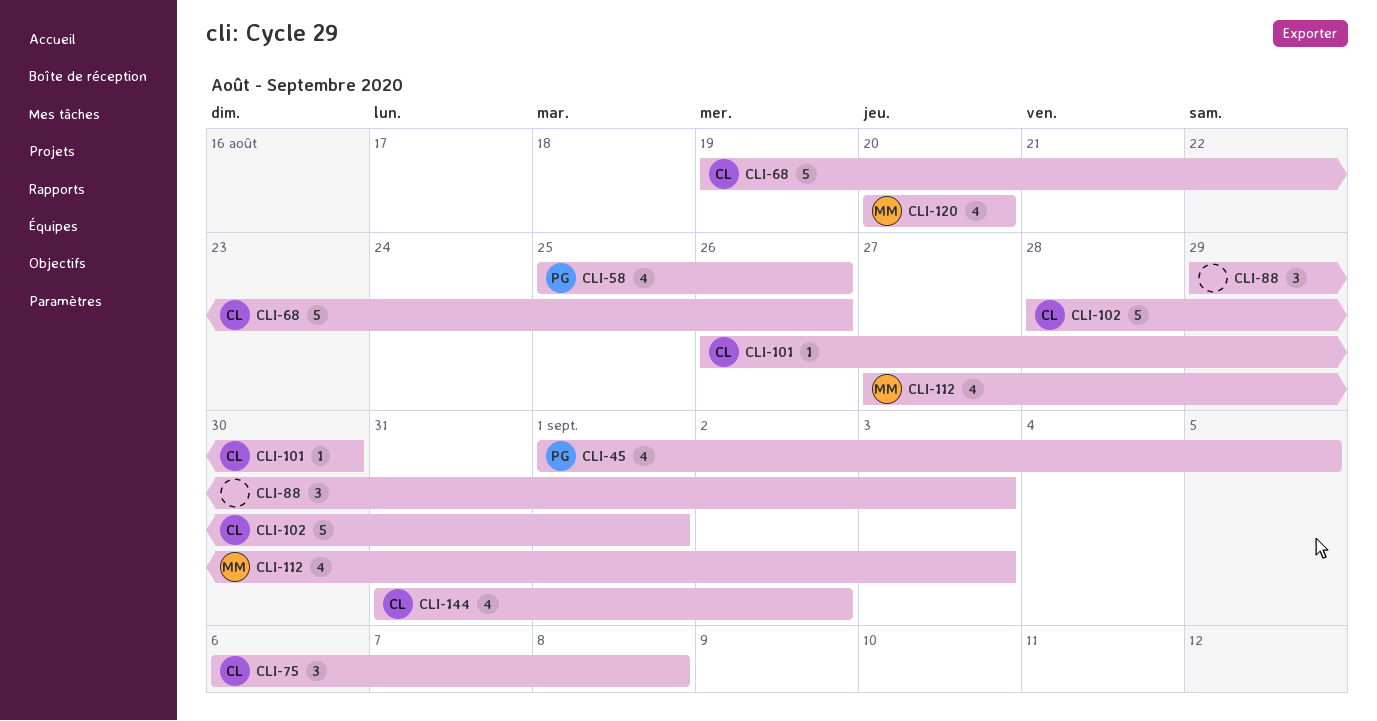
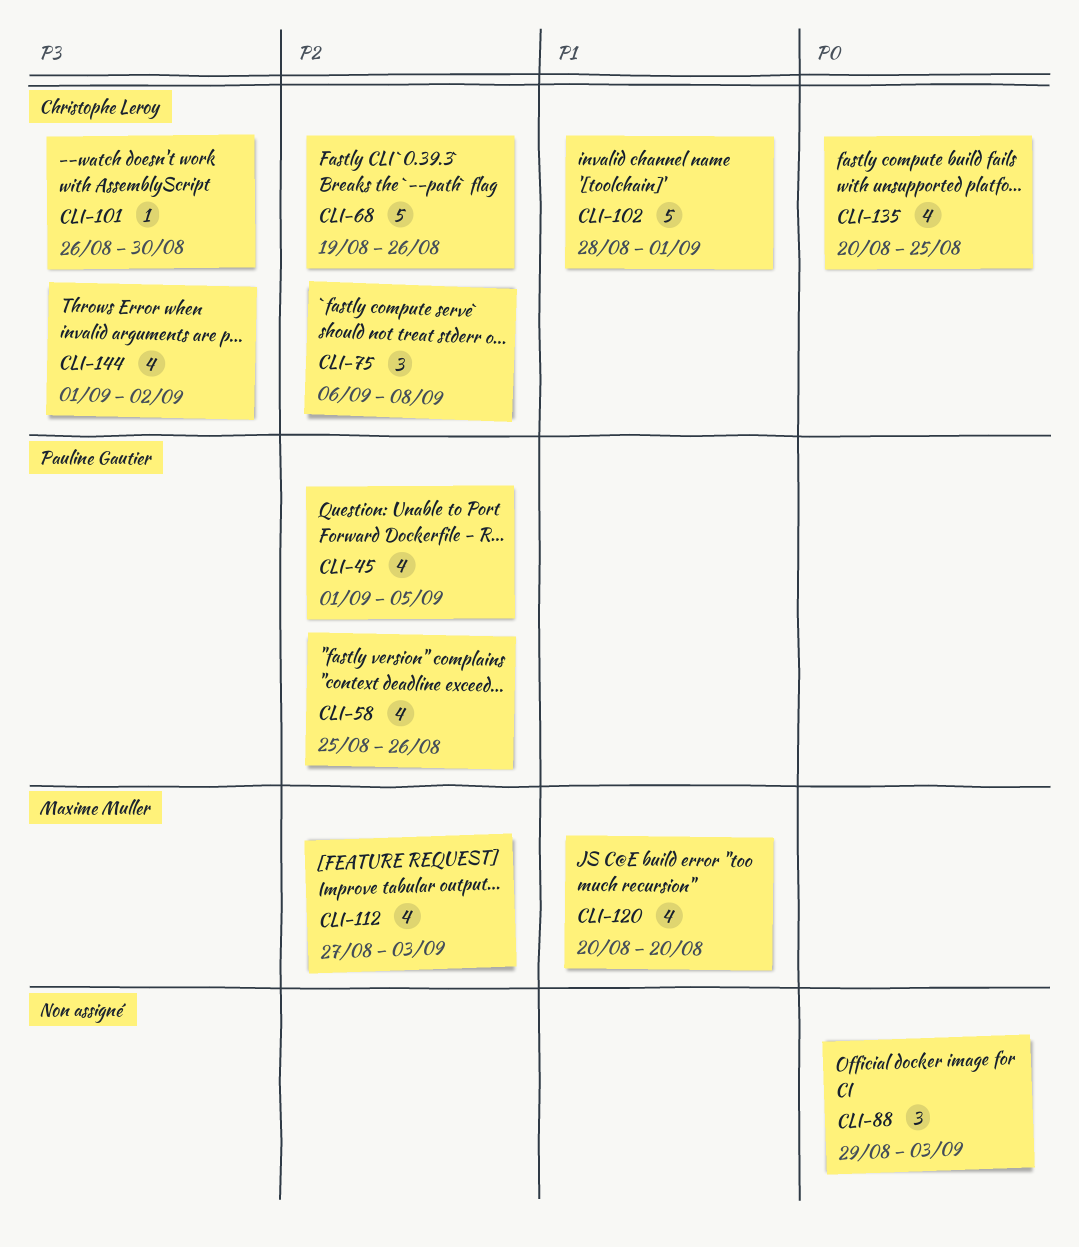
CLI-135: none -> present
CLI-144, start: Aug 31 -> Sep 1

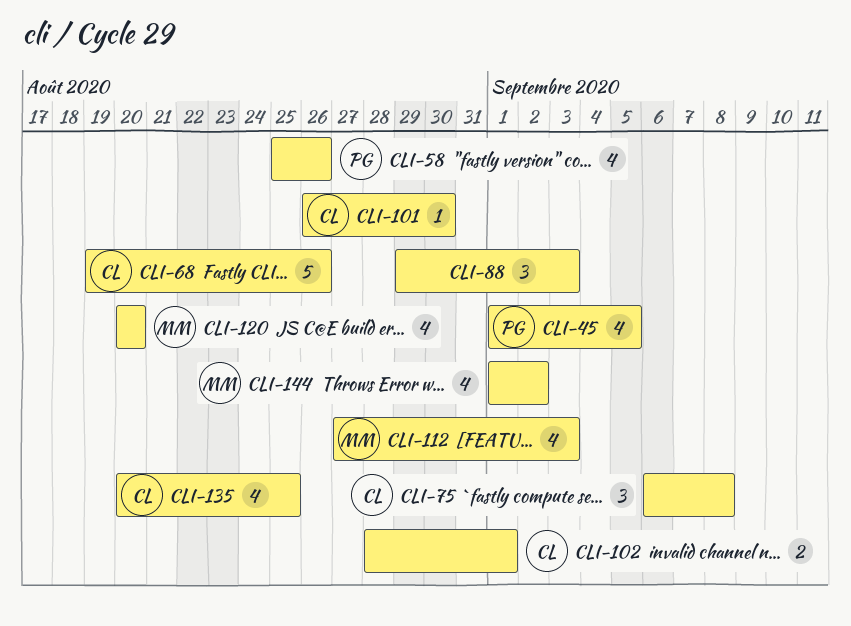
CLI-102, estimate: 5 -> 2
CLI-144, owner: Christophe Leroy -> Maxime Muller

